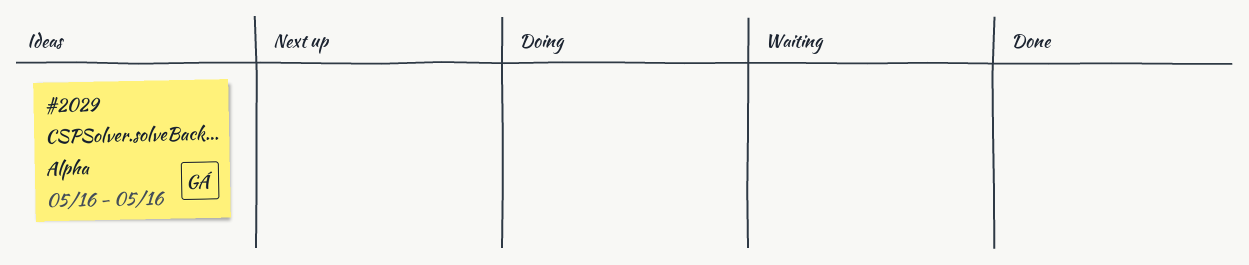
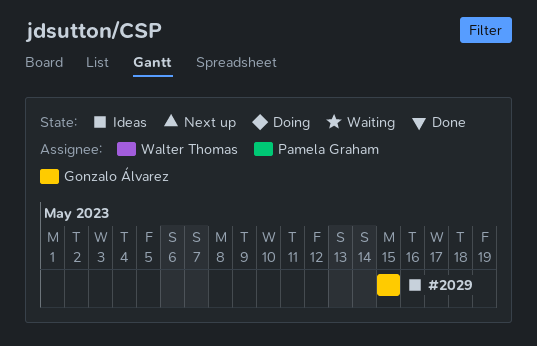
#2029, start: May 16 -> May 15
#2029, due: May 16 -> May 15

